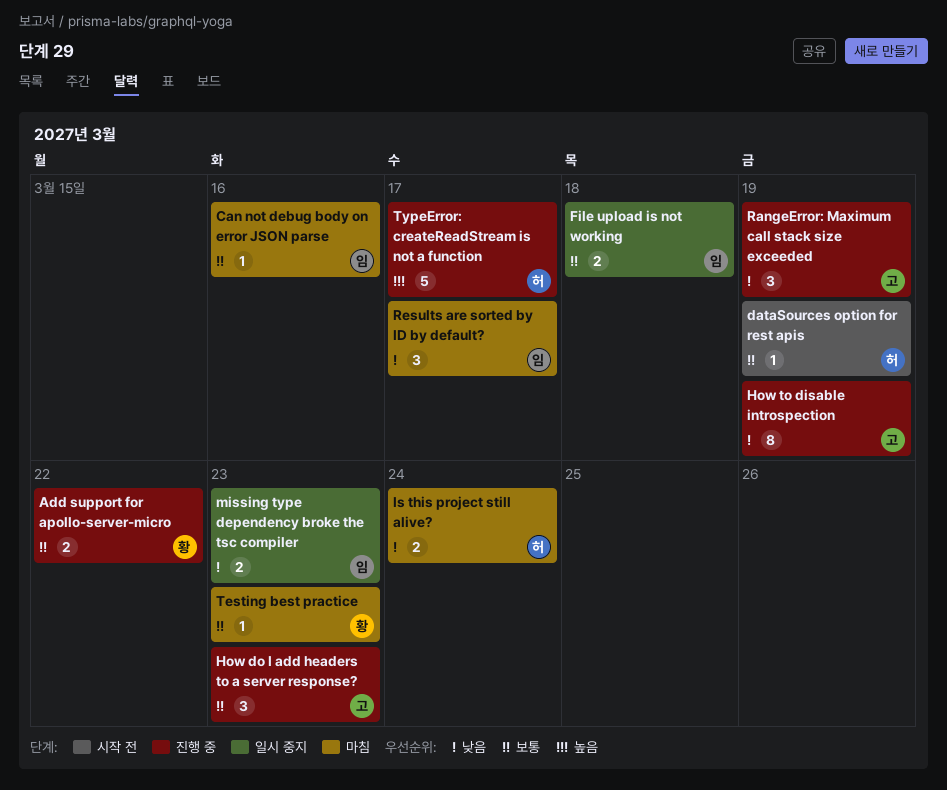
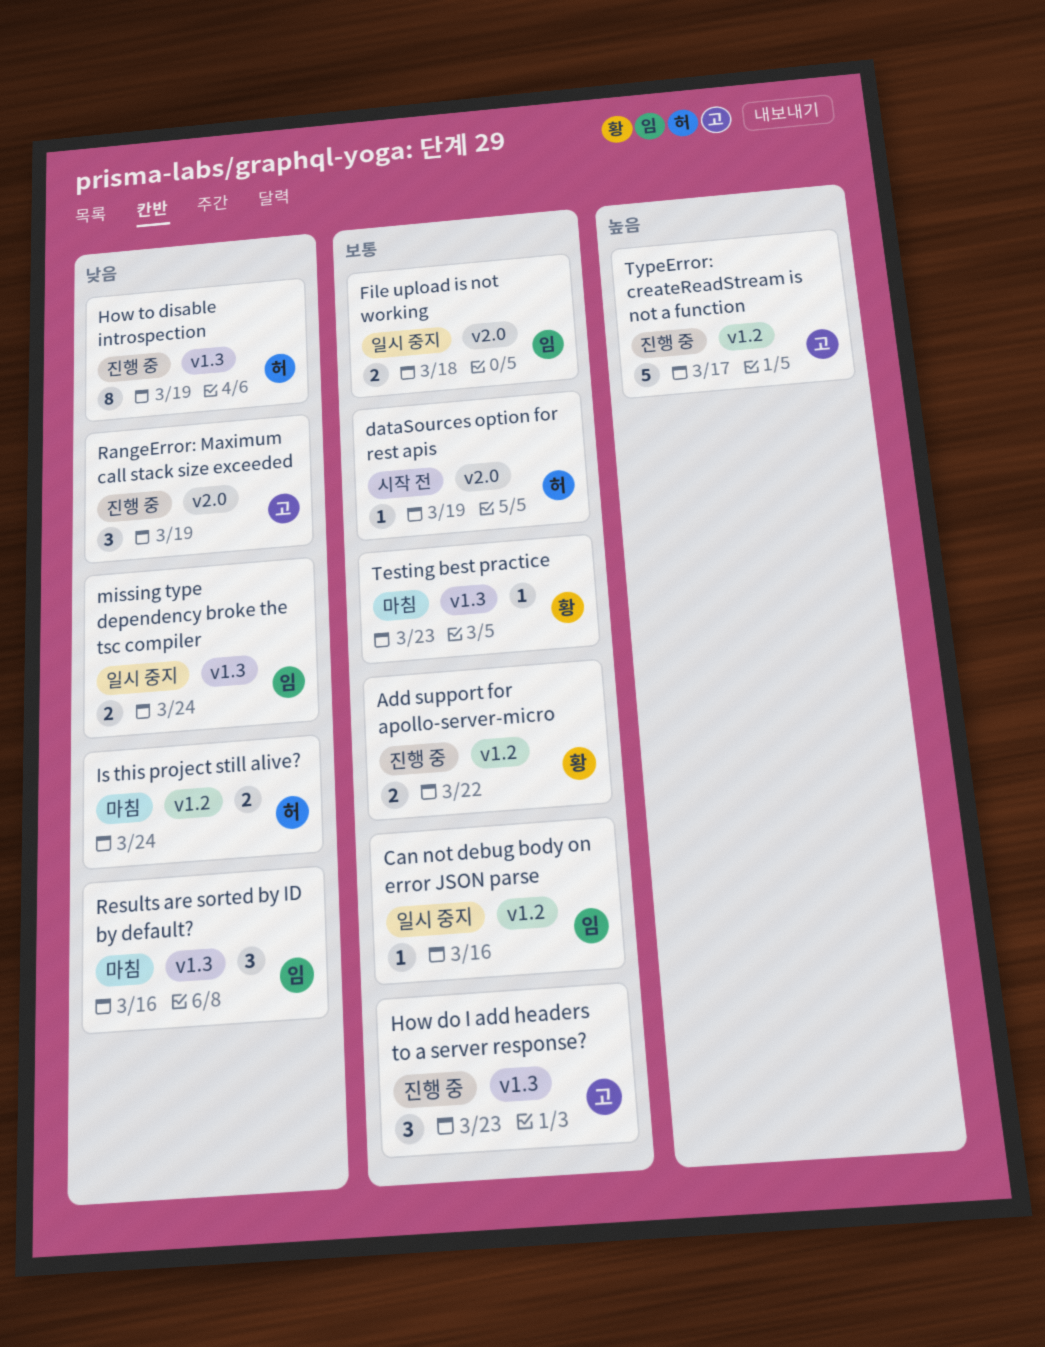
Can not debug body on error JSON parse, status: 마침 -> 일시 중지
How to disable introspection, owner: 고 -> 허
missing type dependency broke the tsc compiler, due: Mar 23 -> Mar 24
Results are sorted by ID by default?, due: Mar 17 -> Mar 16
TypeError: createReadStream is not a function, owner: 허 -> 고

